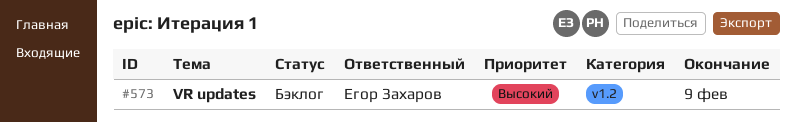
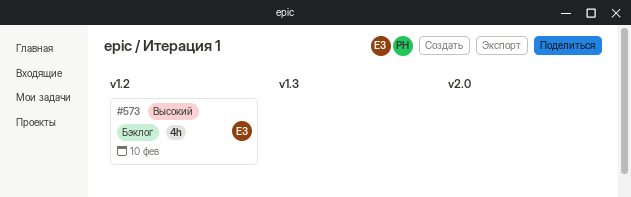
#573, due: Feb 9 -> Feb 10

